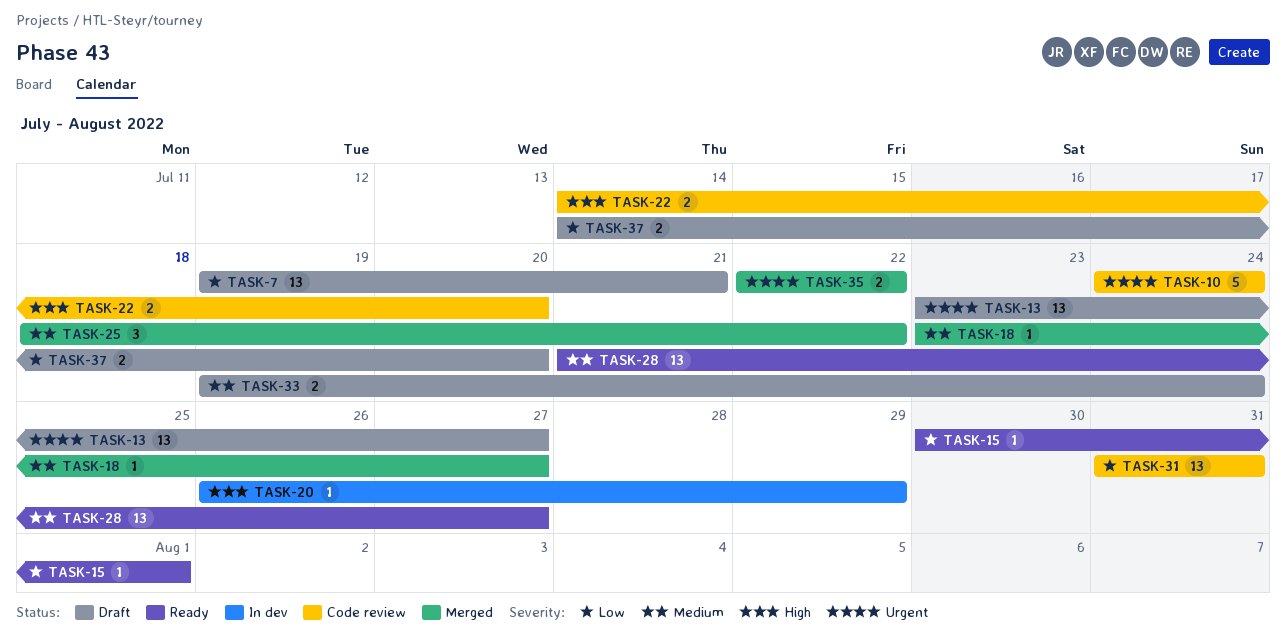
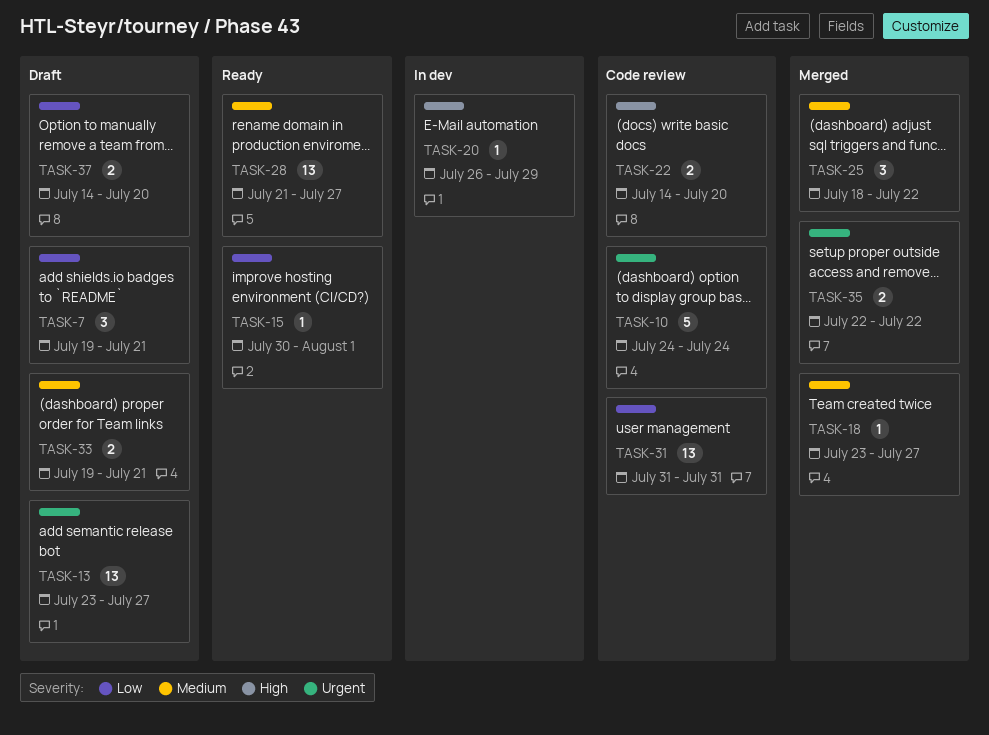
TASK-7, estimate: 13 -> 3
TASK-33, due: Jul 24 -> Jul 21

